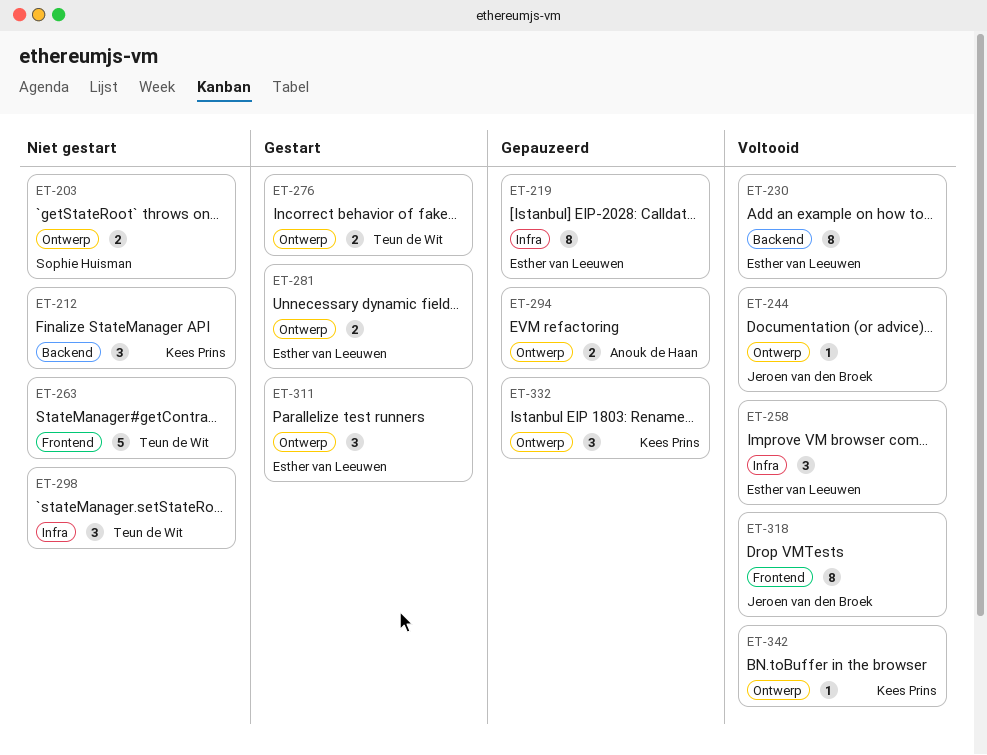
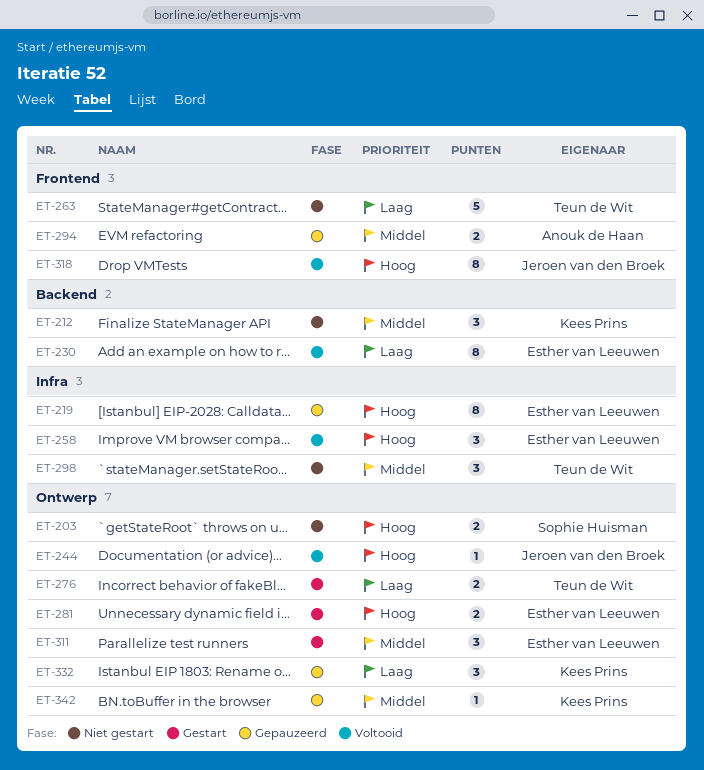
ET-294, label: Ontwerp -> Frontend
ET-342, status: Voltooid -> Gepauzeerd

